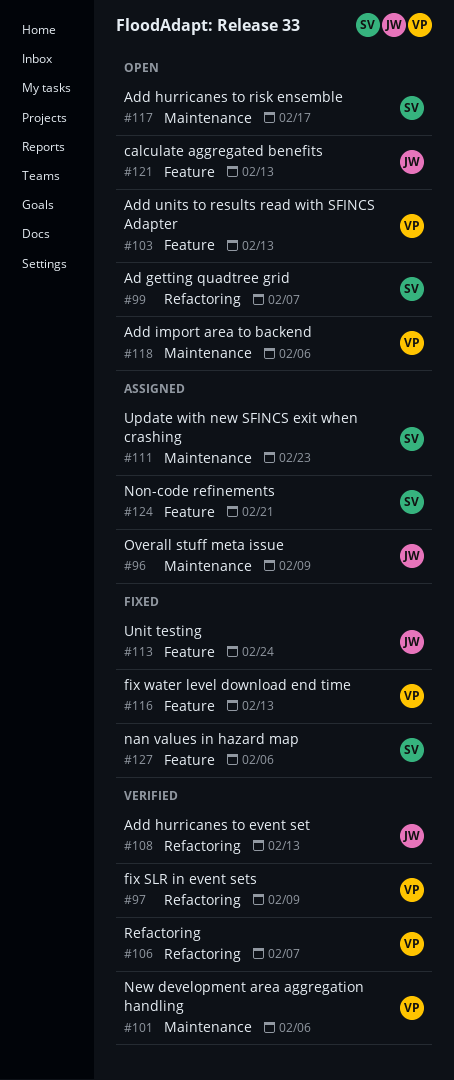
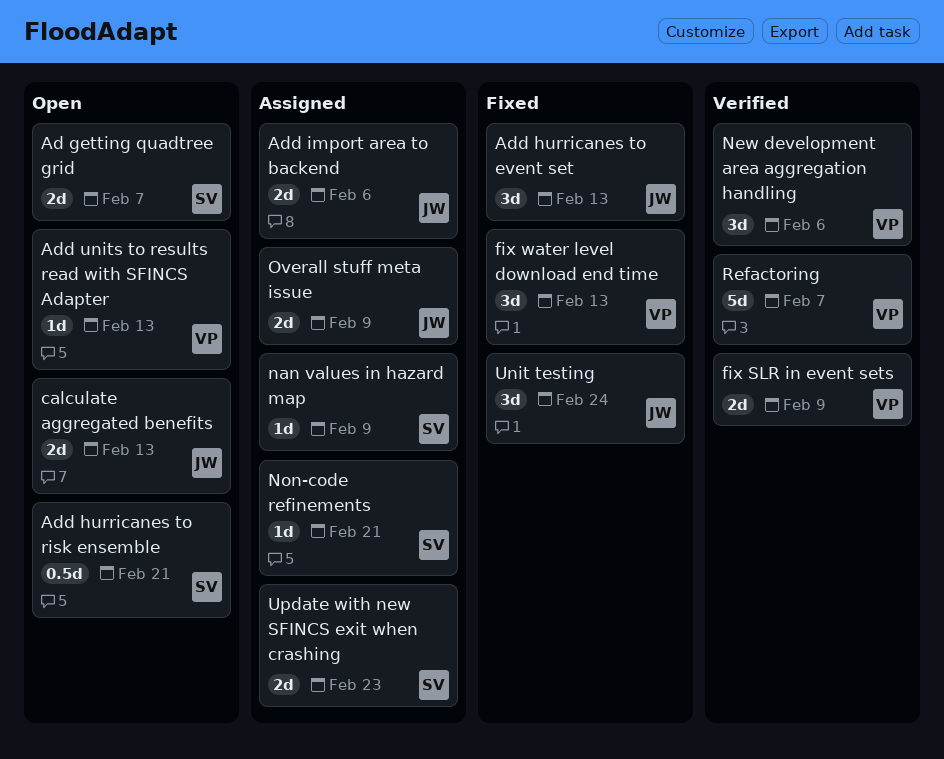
Add hurricanes to event set, status: Verified -> Fixed
Add hurricanes to risk ensemble, due: Feb 17 -> Feb 21
Add import area to backend, status: Open -> Assigned
Add import area to backend, owner: VP -> JW
nan values in hazard map, status: Fixed -> Assigned
nan values in hazard map, due: Feb 6 -> Feb 9

